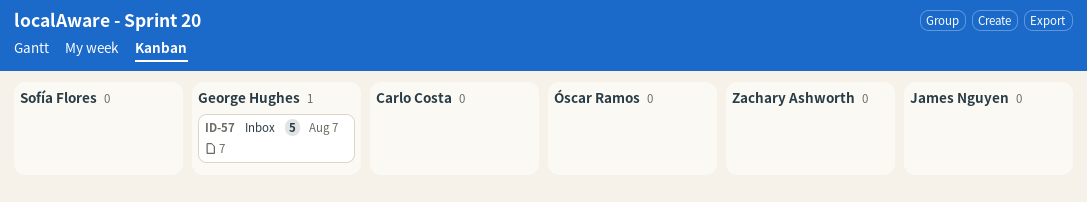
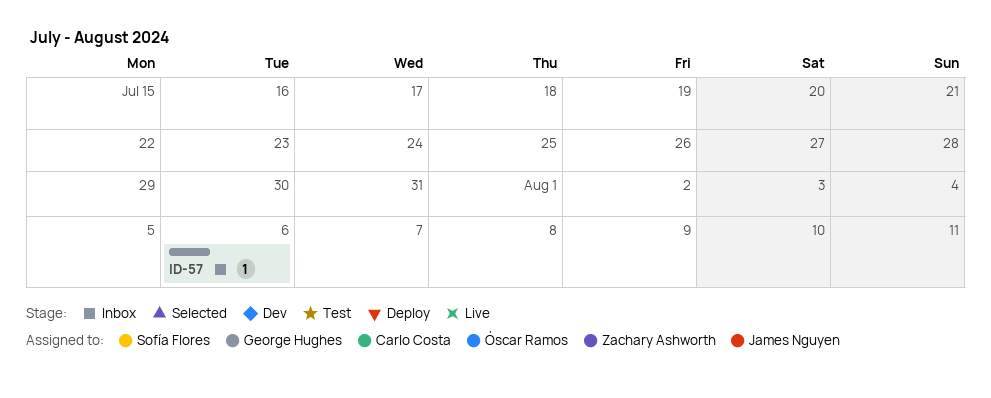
ID-57, estimate: 5 -> 1
ID-57, due: Aug 7 -> Aug 6

